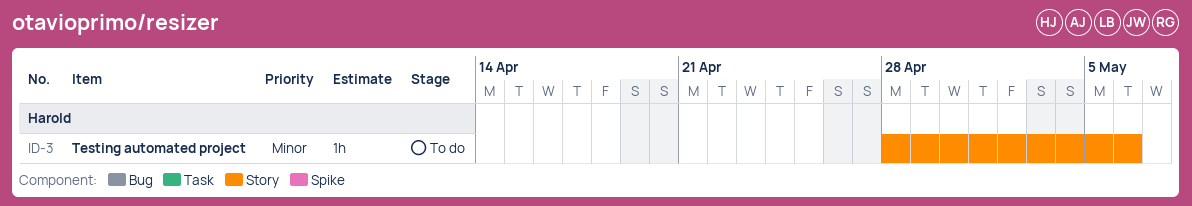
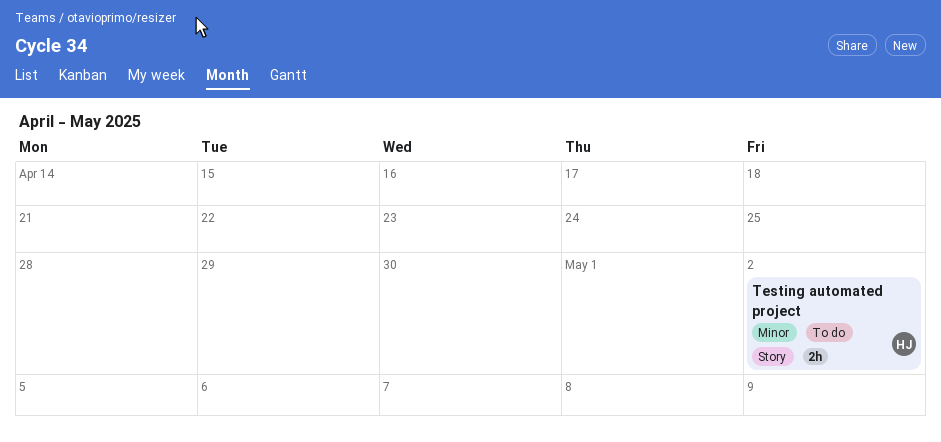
Testing automated project, estimate: 1h -> 2h
Testing automated project, due: May 6 -> May 2

